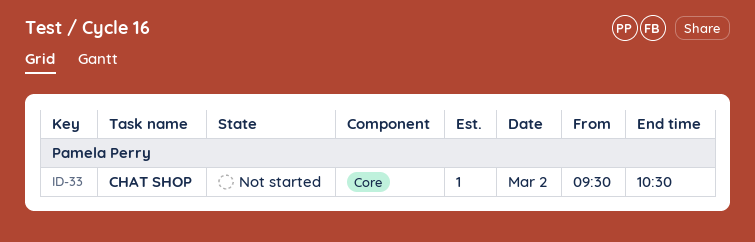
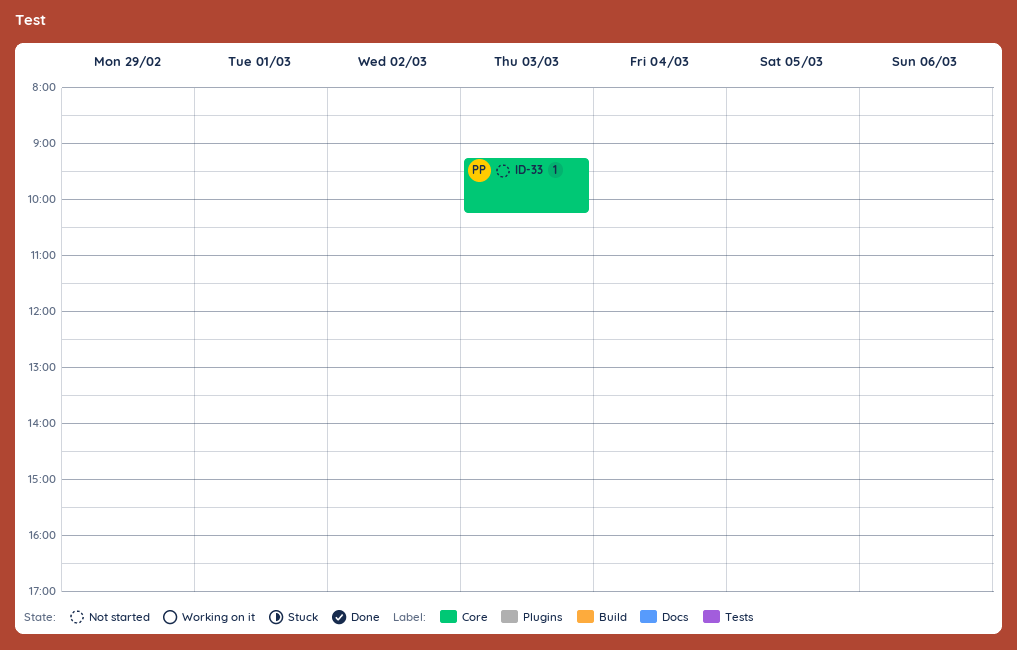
ID-33, day: Mar 2 -> Mar 3
ID-33, begins: 09:30 -> 09:15
ID-33, ends: 10:30 -> 10:15

